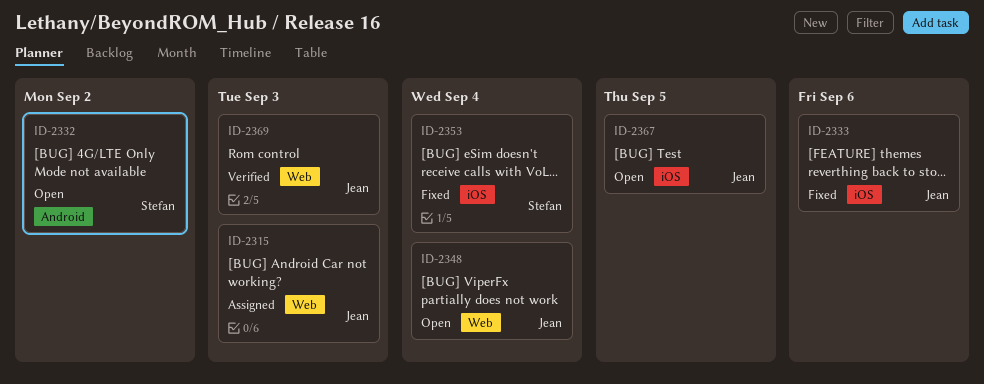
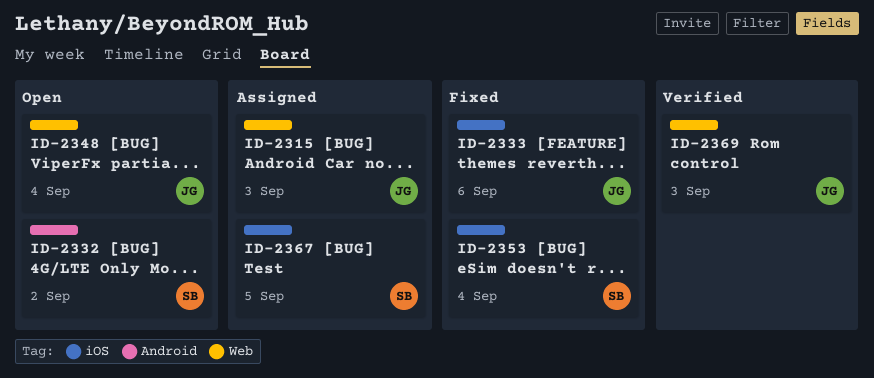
ID-2367, status: Open -> Assigned
ID-2367, owner: Jean -> Stefan

